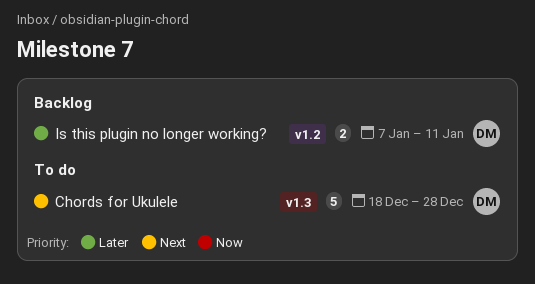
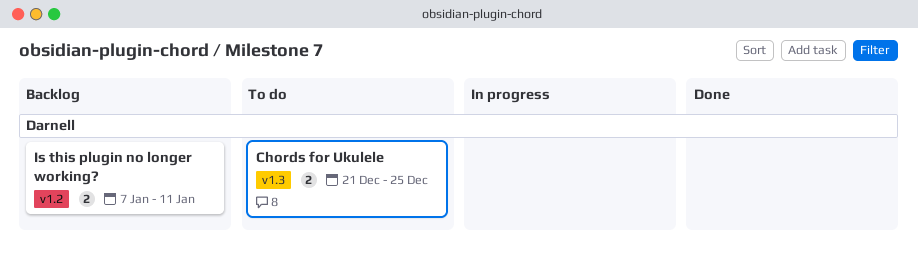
Chords for Ukulele, estimate: 5 -> 2
Chords for Ukulele, start: Dec 18 -> Dec 21
Chords for Ukulele, due: Dec 28 -> Dec 25

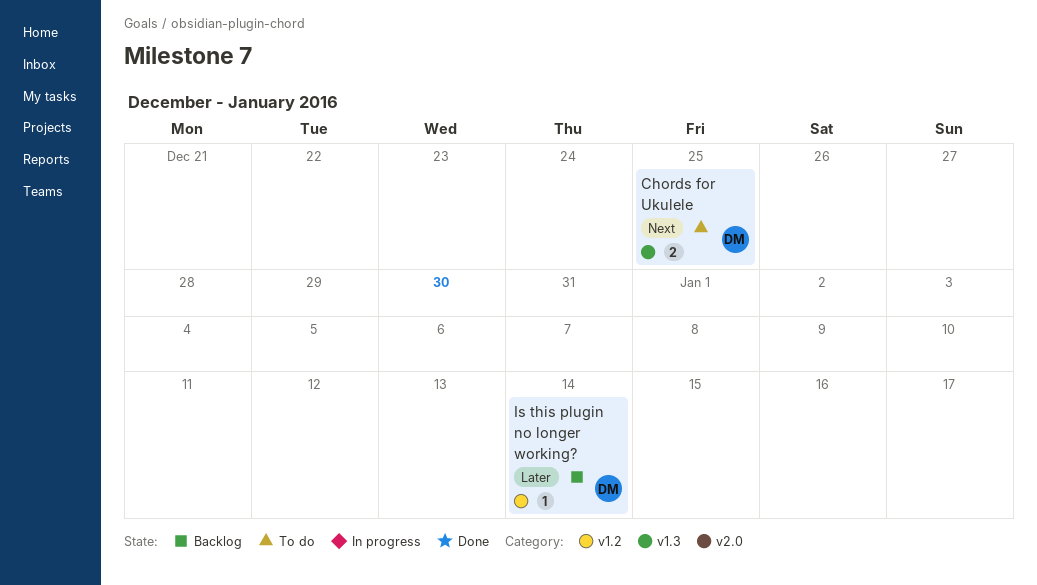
Is this plugin no longer working?, estimate: 2 -> 1
Is this plugin no longer working?, due: Jan 11 -> Jan 14

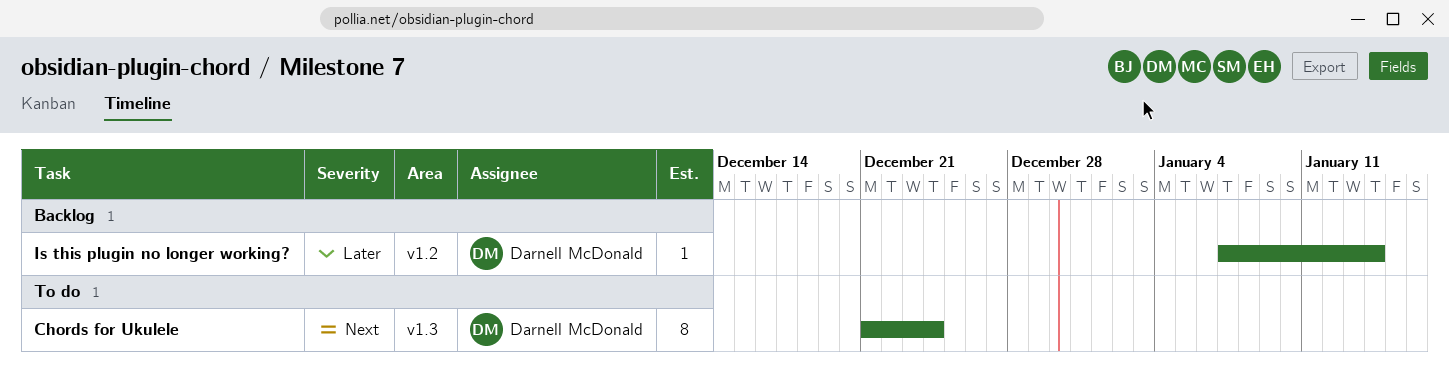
Chords for Ukulele, estimate: 2 -> 8
Chords for Ukulele, due: Dec 25 -> Dec 24

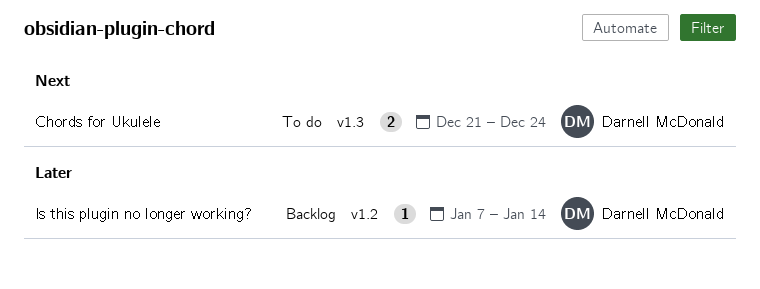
Chords for Ukulele, estimate: 8 -> 2

